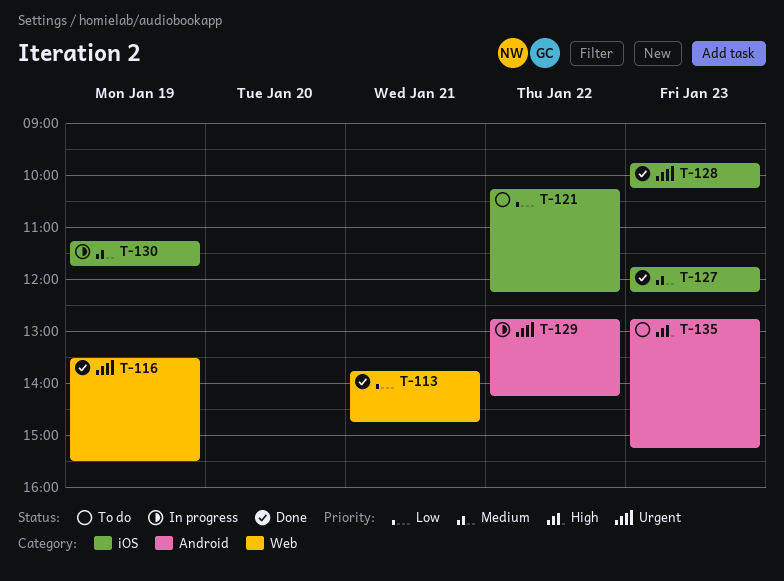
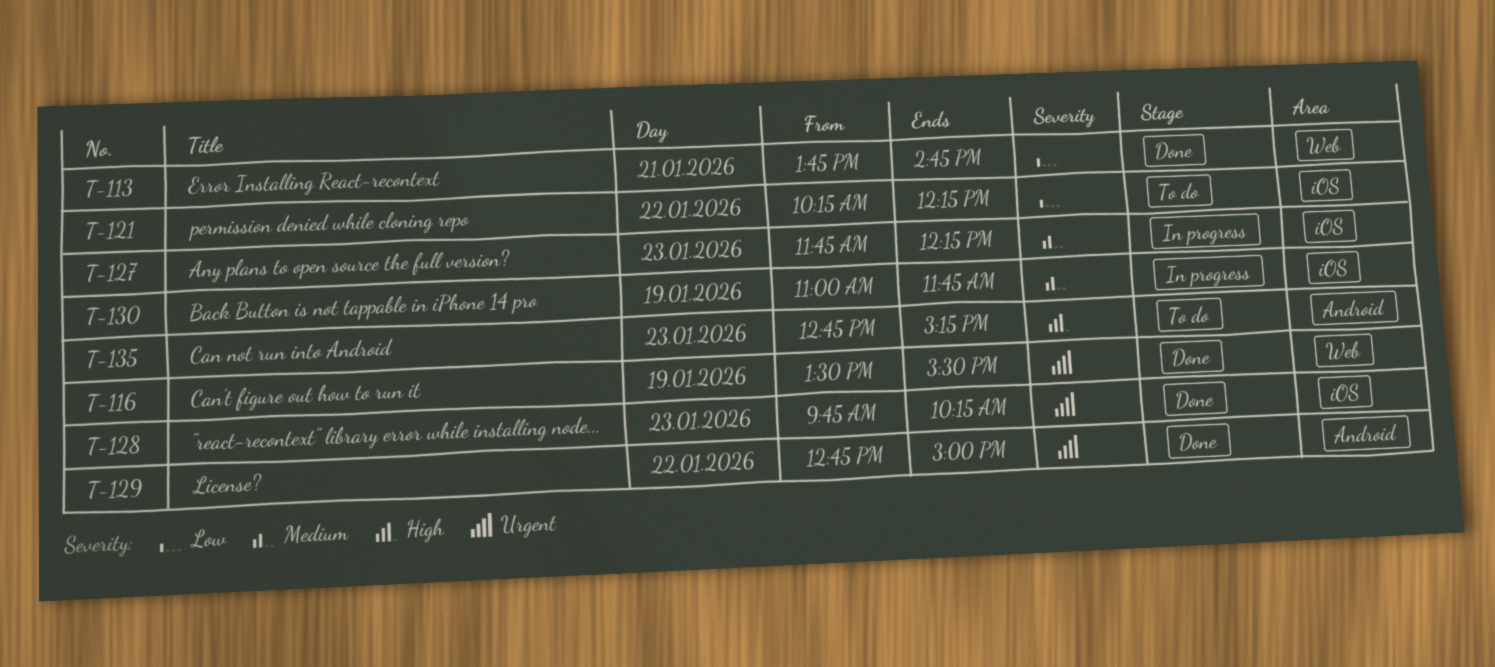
T-127, status: Done -> In progress
T-129, status: In progress -> Done
T-129, ends: 14:15 -> 15:00
T-130, begins: 11:15 -> 11:00

